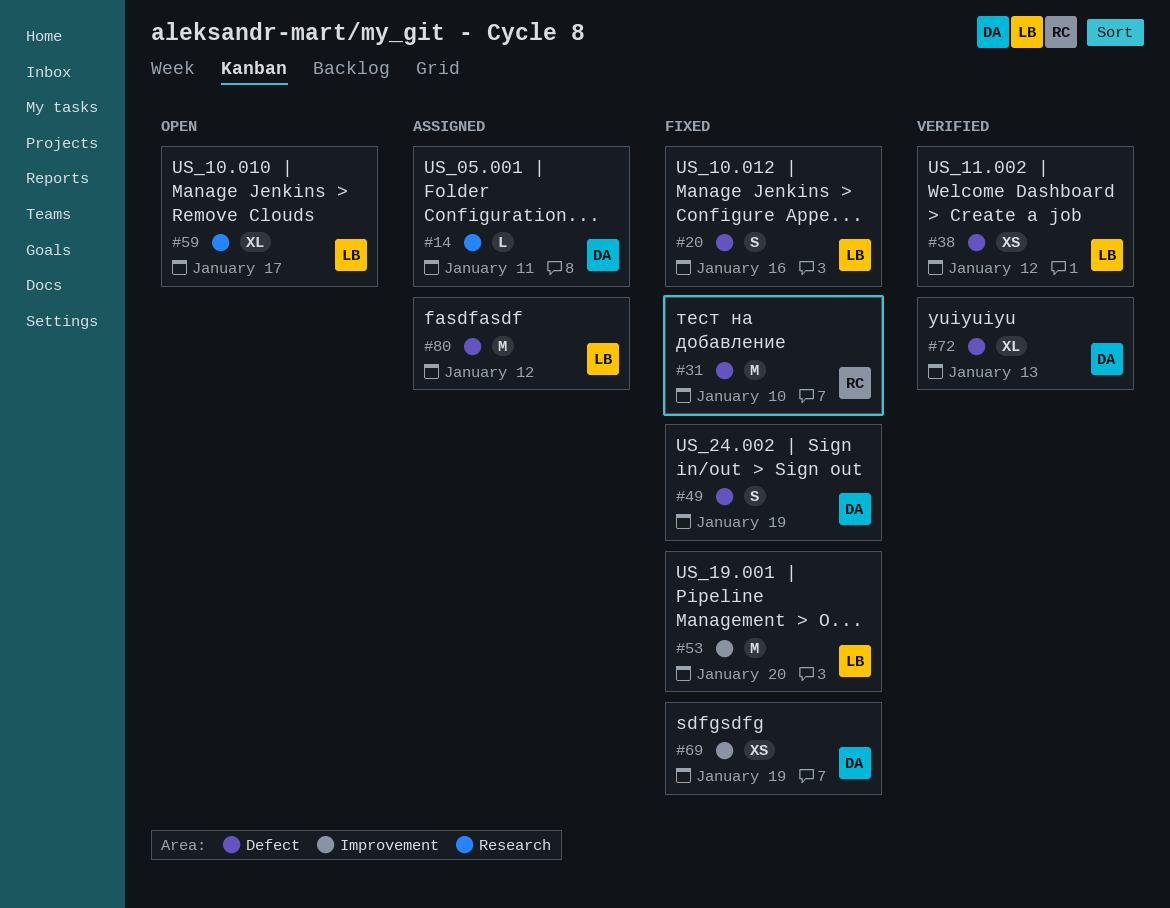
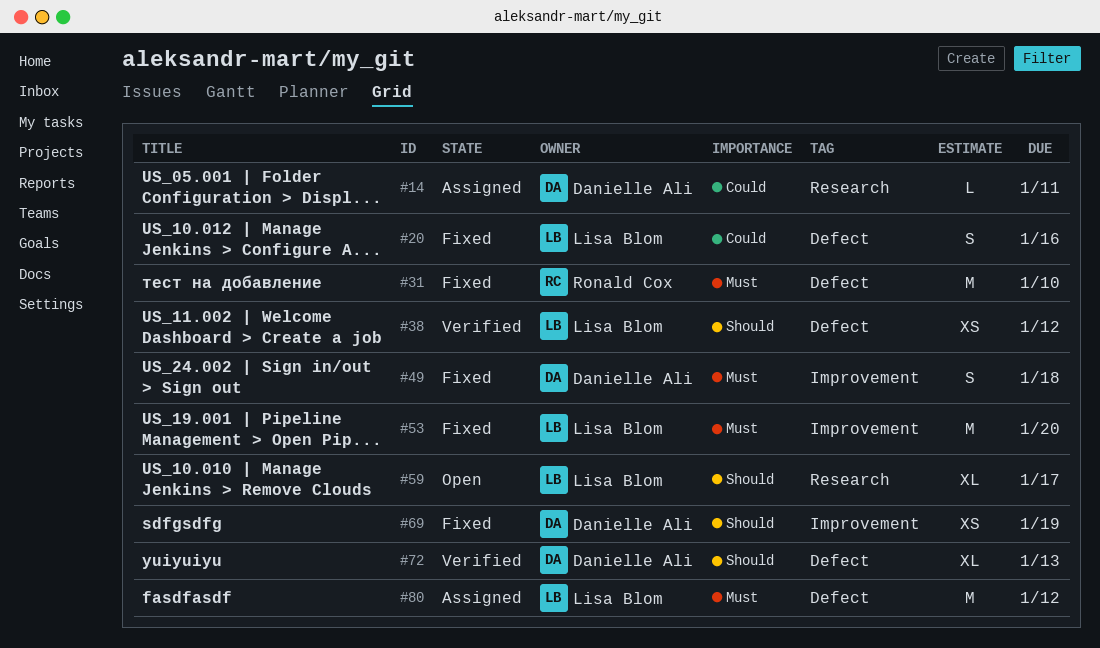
#49, label: Defect -> Improvement
#49, due: Jan 19 -> Jan 18

